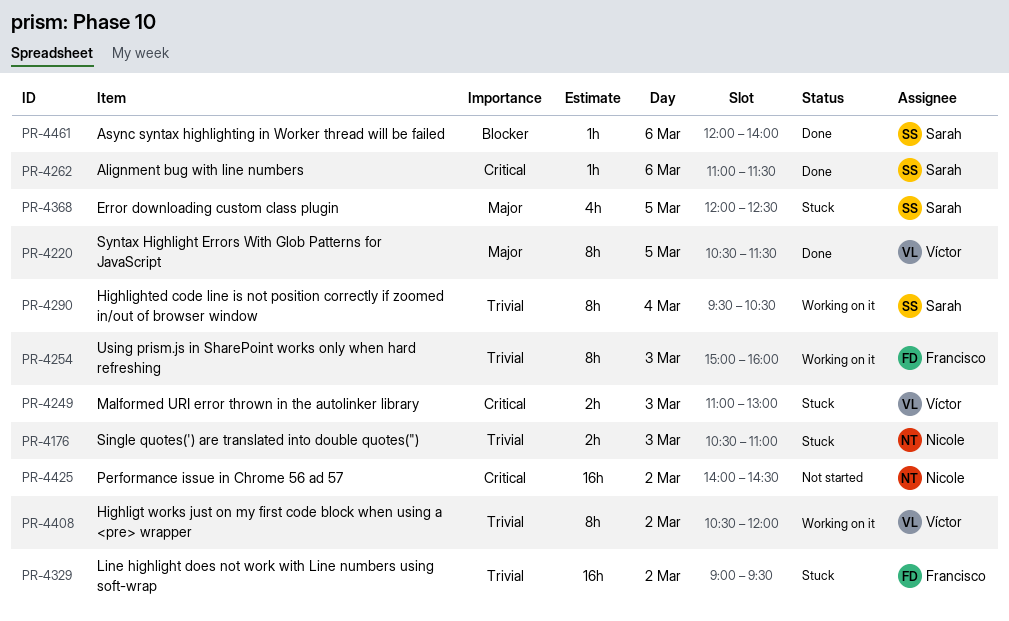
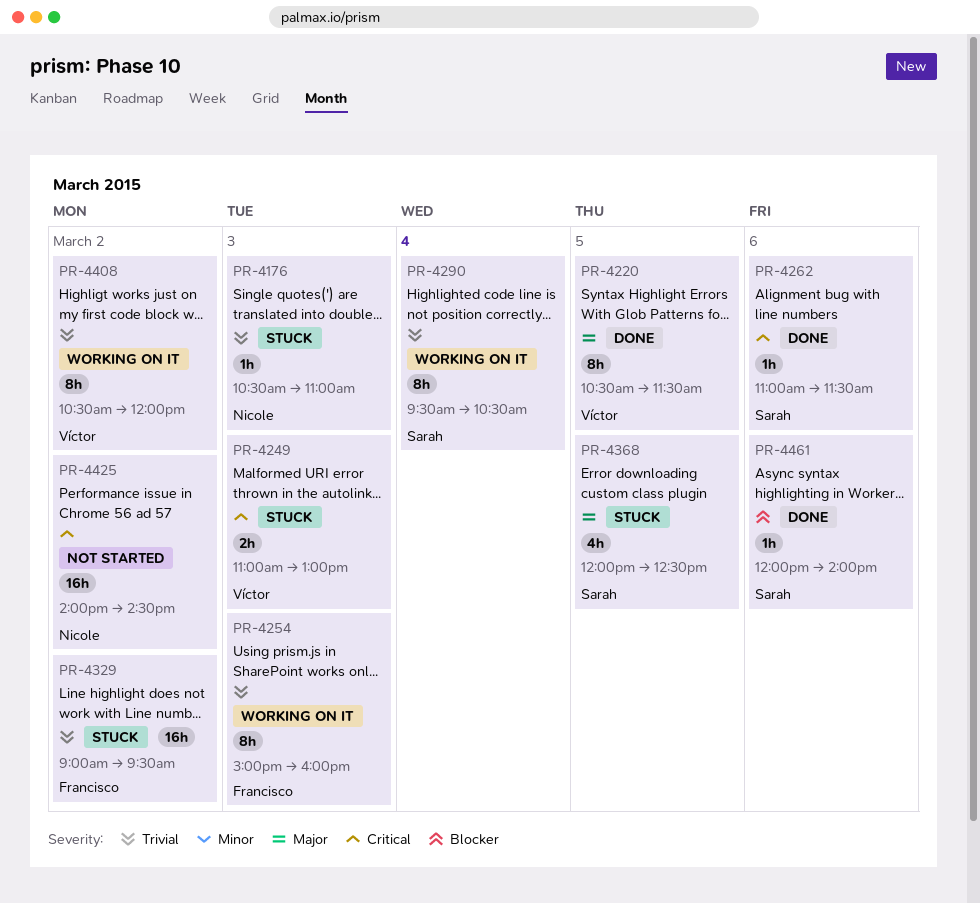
PR-4176, estimate: 2h -> 1h

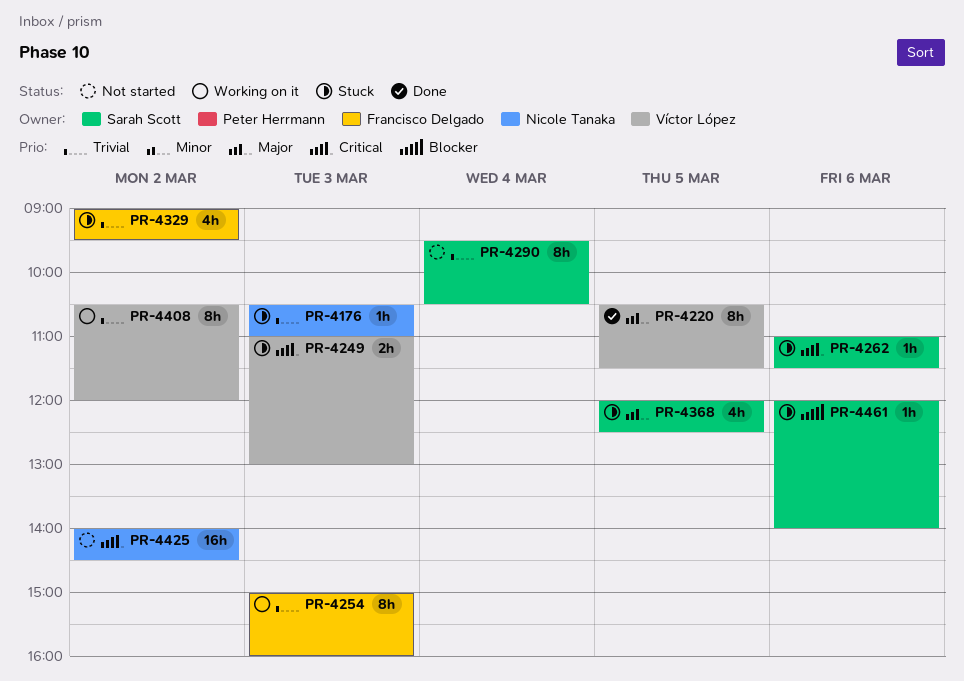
PR-4262, status: Done -> Stuck
PR-4290, status: Working on it -> Not started
PR-4329, estimate: 16h -> 4h
PR-4461, status: Done -> Stuck

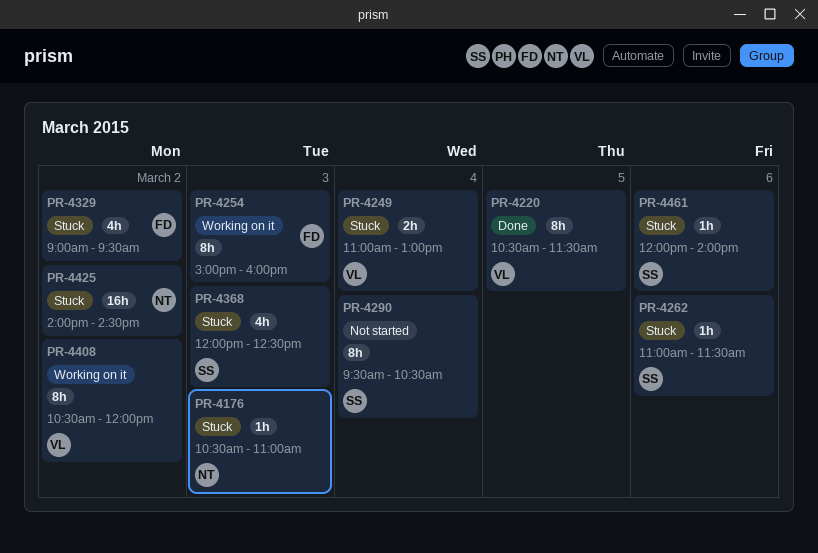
PR-4249, day: Mar 3 -> Mar 4
PR-4368, day: Mar 5 -> Mar 3
PR-4425, status: Not started -> Stuck

